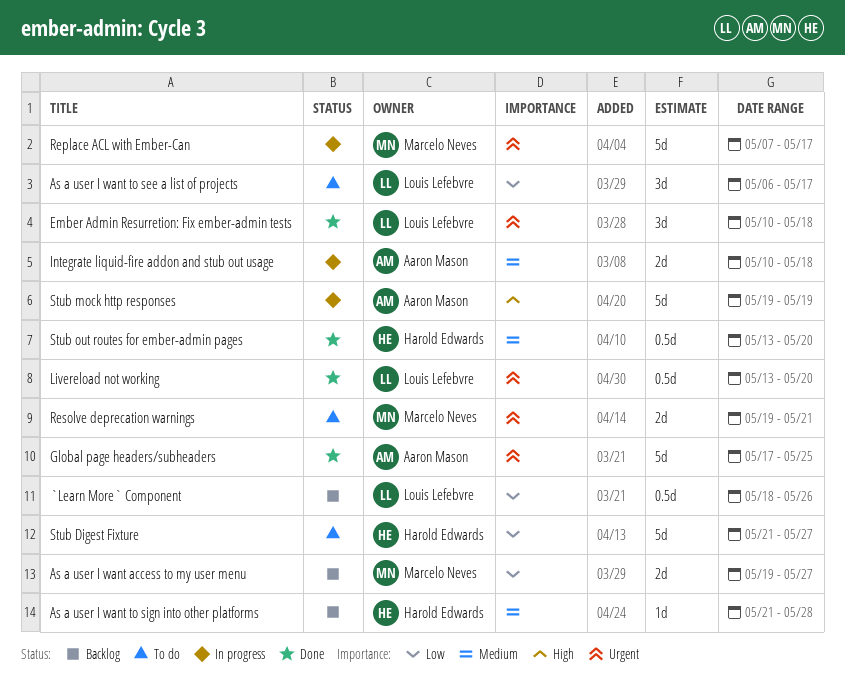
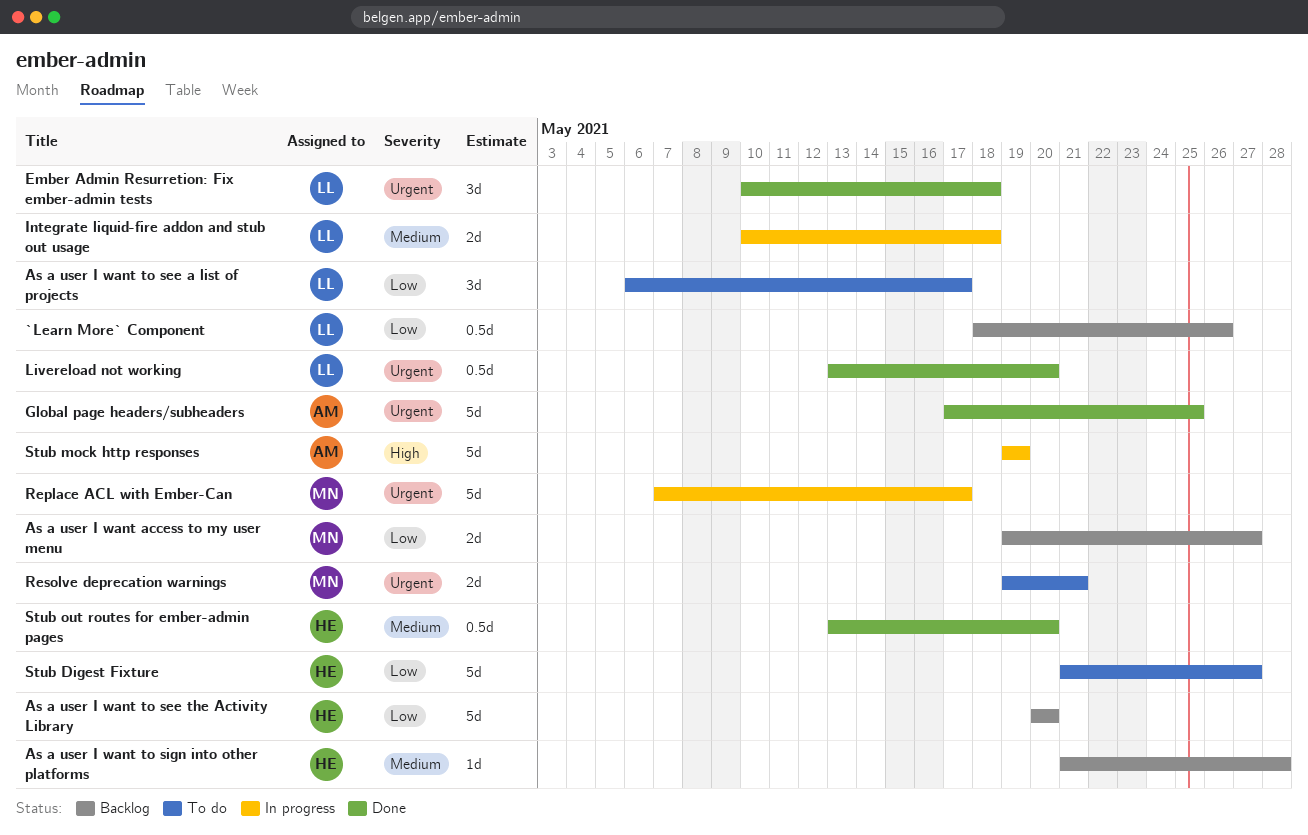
As a user I want to see the Activity Library: none -> present
Integrate liquid-fire addon and stub out usage, owner: Aaron Mason -> Louis Lefebvre

